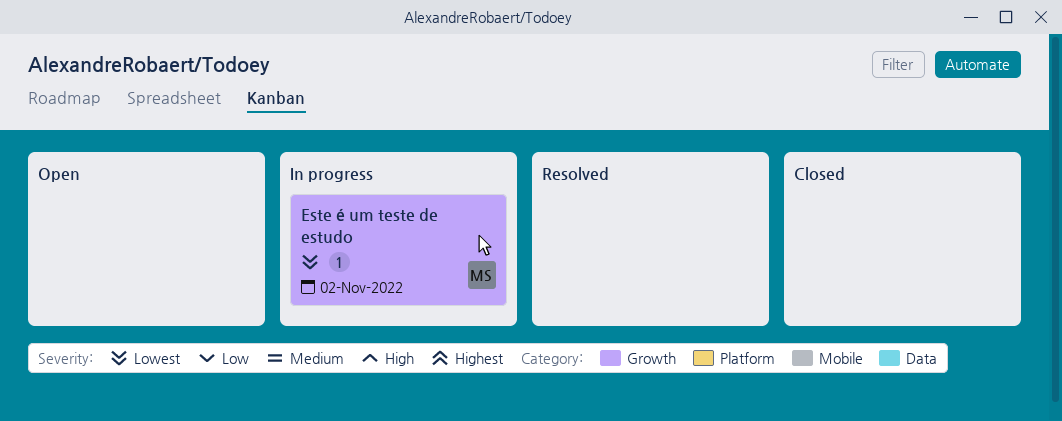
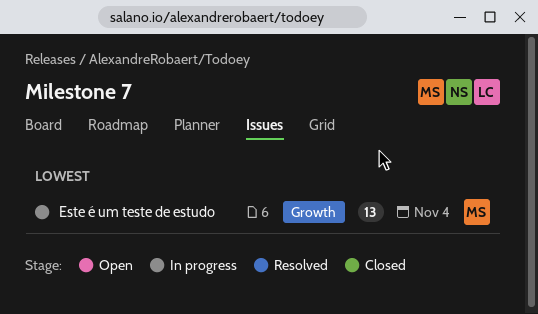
Este é um teste de estudo, estimate: 1 -> 13
Este é um teste de estudo, due: Nov 2 -> Nov 4

